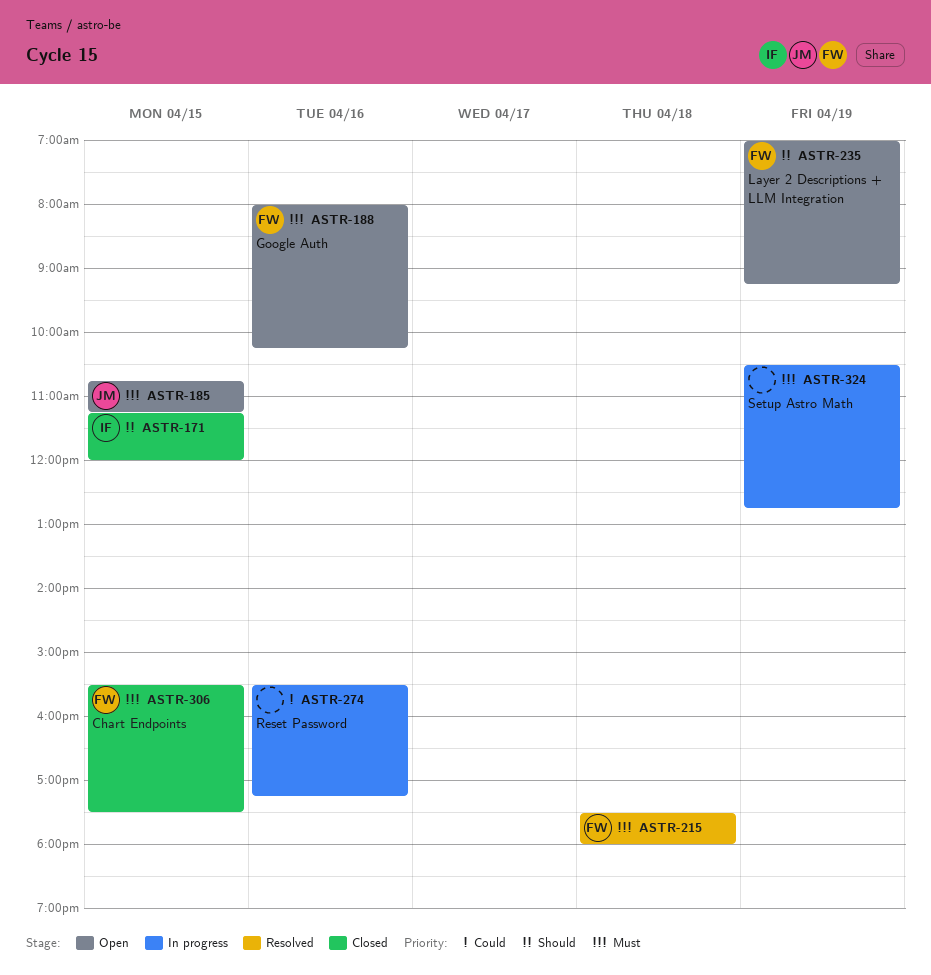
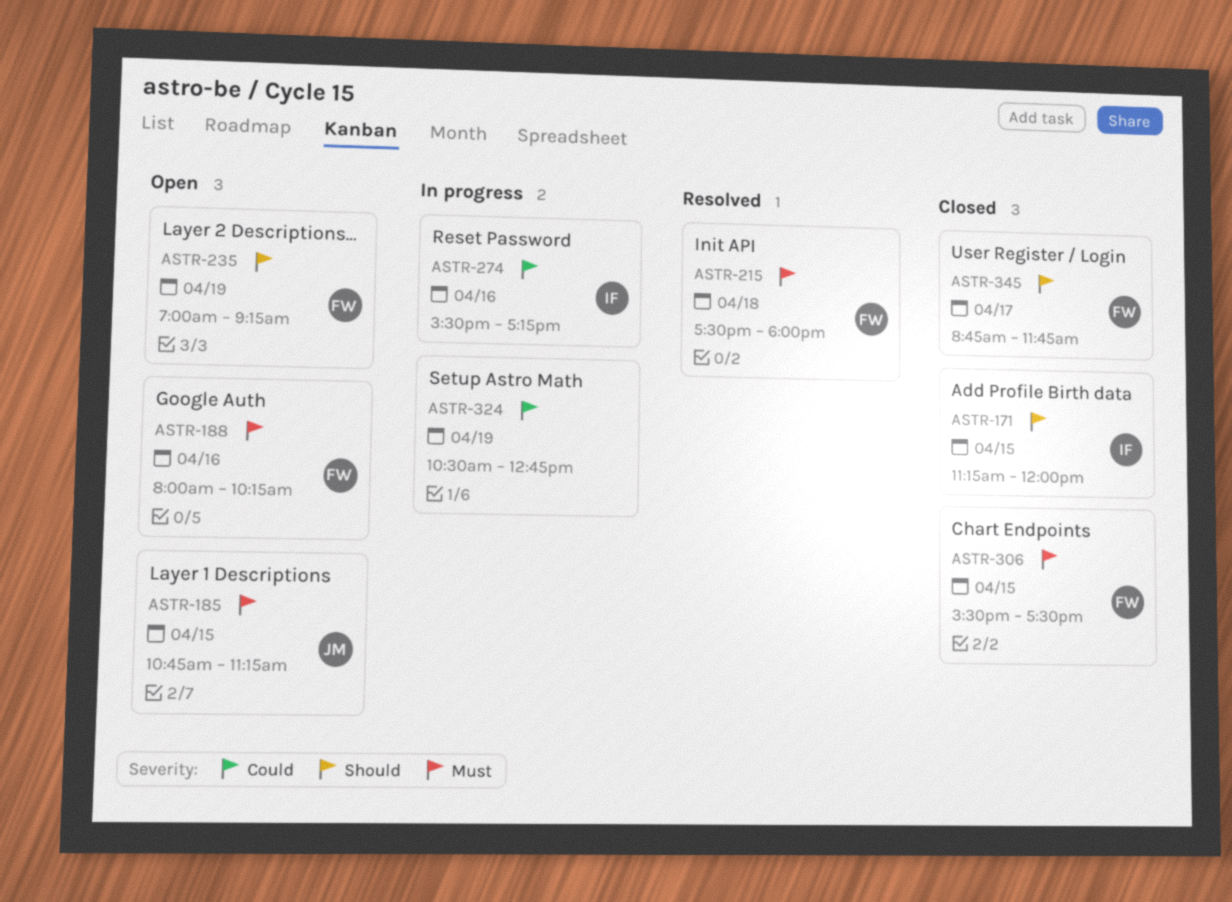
ASTR-274, owner: none -> IF
ASTR-324, priority: Must -> Could
ASTR-345: none -> present

